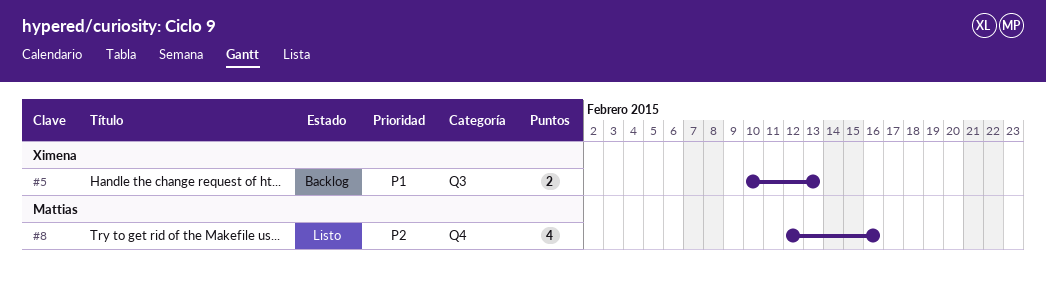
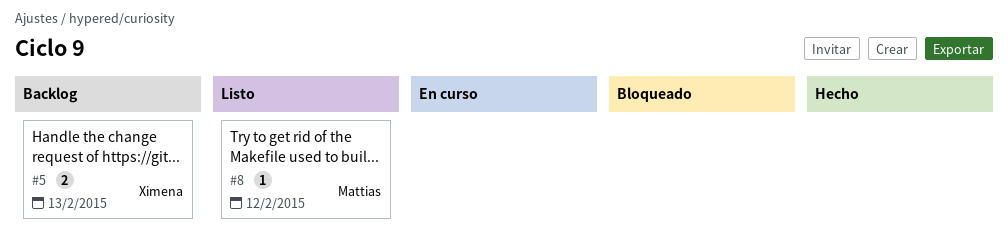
#8, estimate: 4 -> 1
#8, due: Feb 16 -> Feb 12

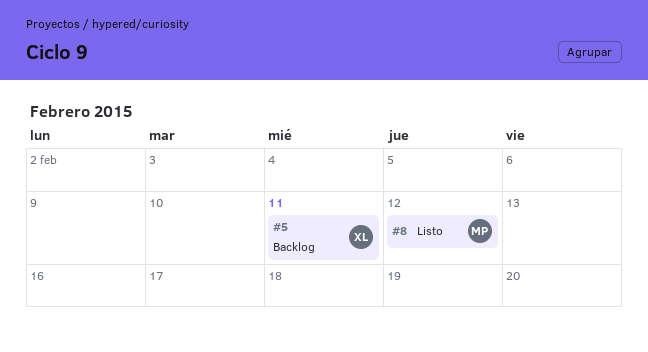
#5, due: Feb 13 -> Feb 11

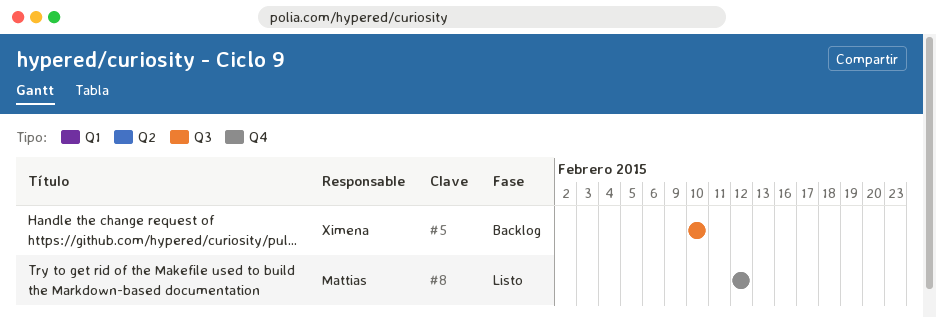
#5, due: Feb 11 -> Feb 10

